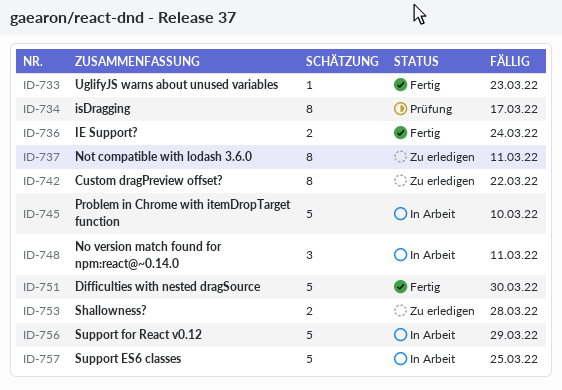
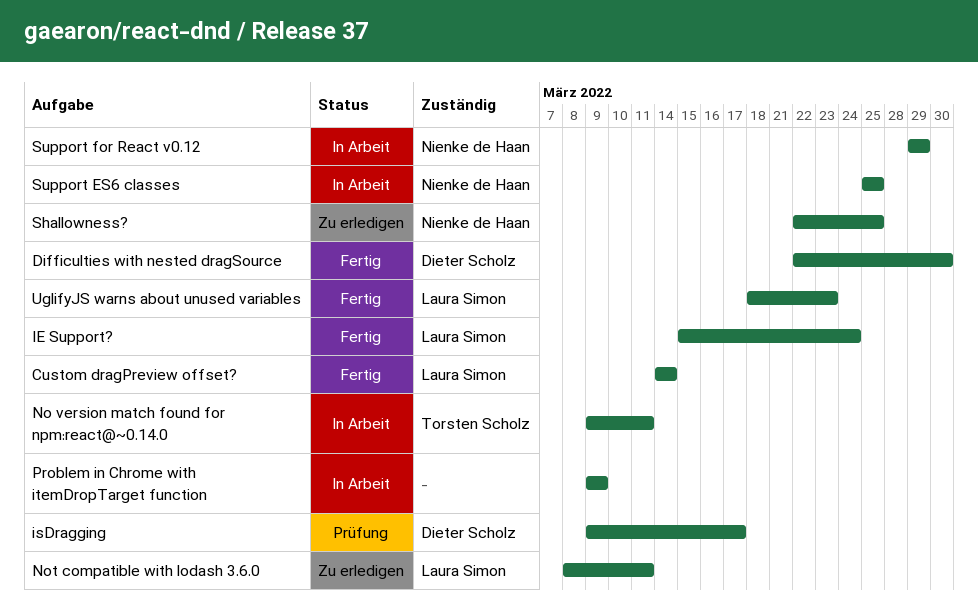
Custom dragPreview offset?, status: Zu erledigen -> Fertig
Custom dragPreview offset?, due: Mar 22 -> Mar 14
Problem in Chrome with itemDropTarget function, due: Mar 10 -> Mar 9
Shallowness?, due: Mar 28 -> Mar 25

